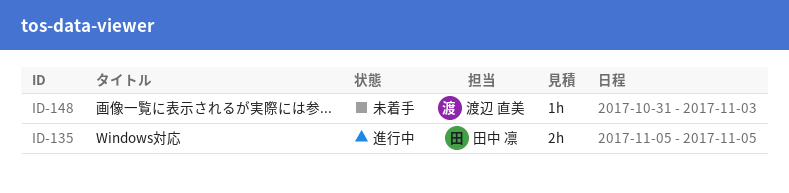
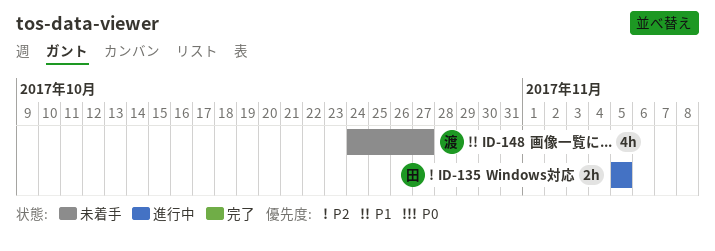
ID-148, estimate: 1h -> 4h
ID-148, start: Oct 31 -> Oct 24
ID-148, due: Nov 3 -> Oct 27

